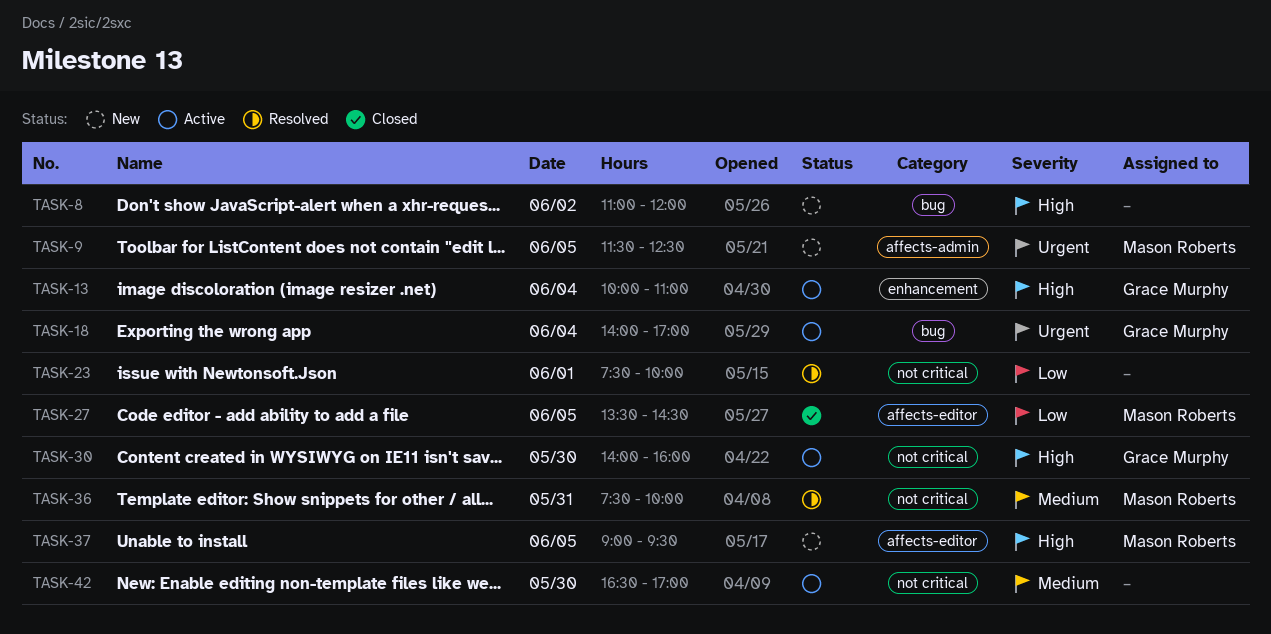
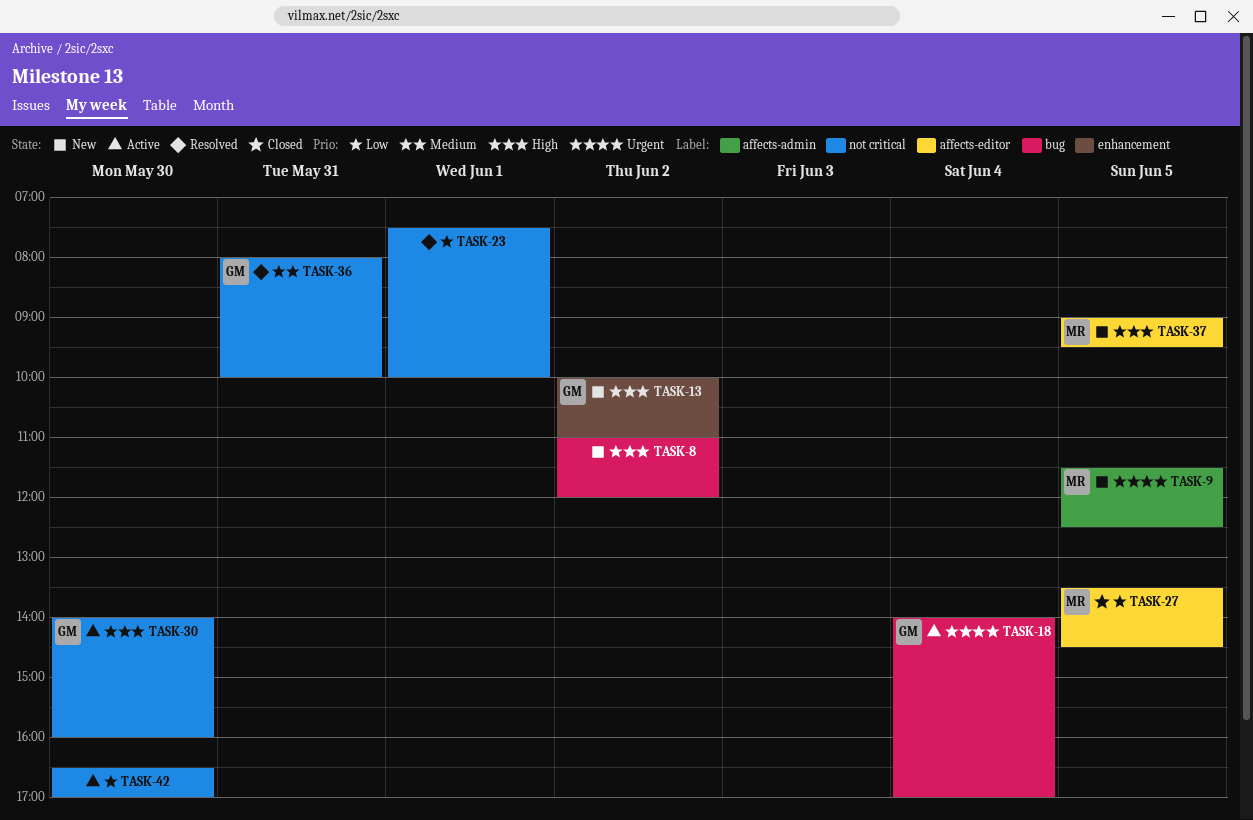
TASK-13, status: Active -> New
TASK-13, day: Jun 4 -> Jun 2
TASK-36, owner: Mason Roberts -> Grace Murphy
TASK-36, begins: 07:30 -> 08:00
TASK-42, priority: Medium -> Low

